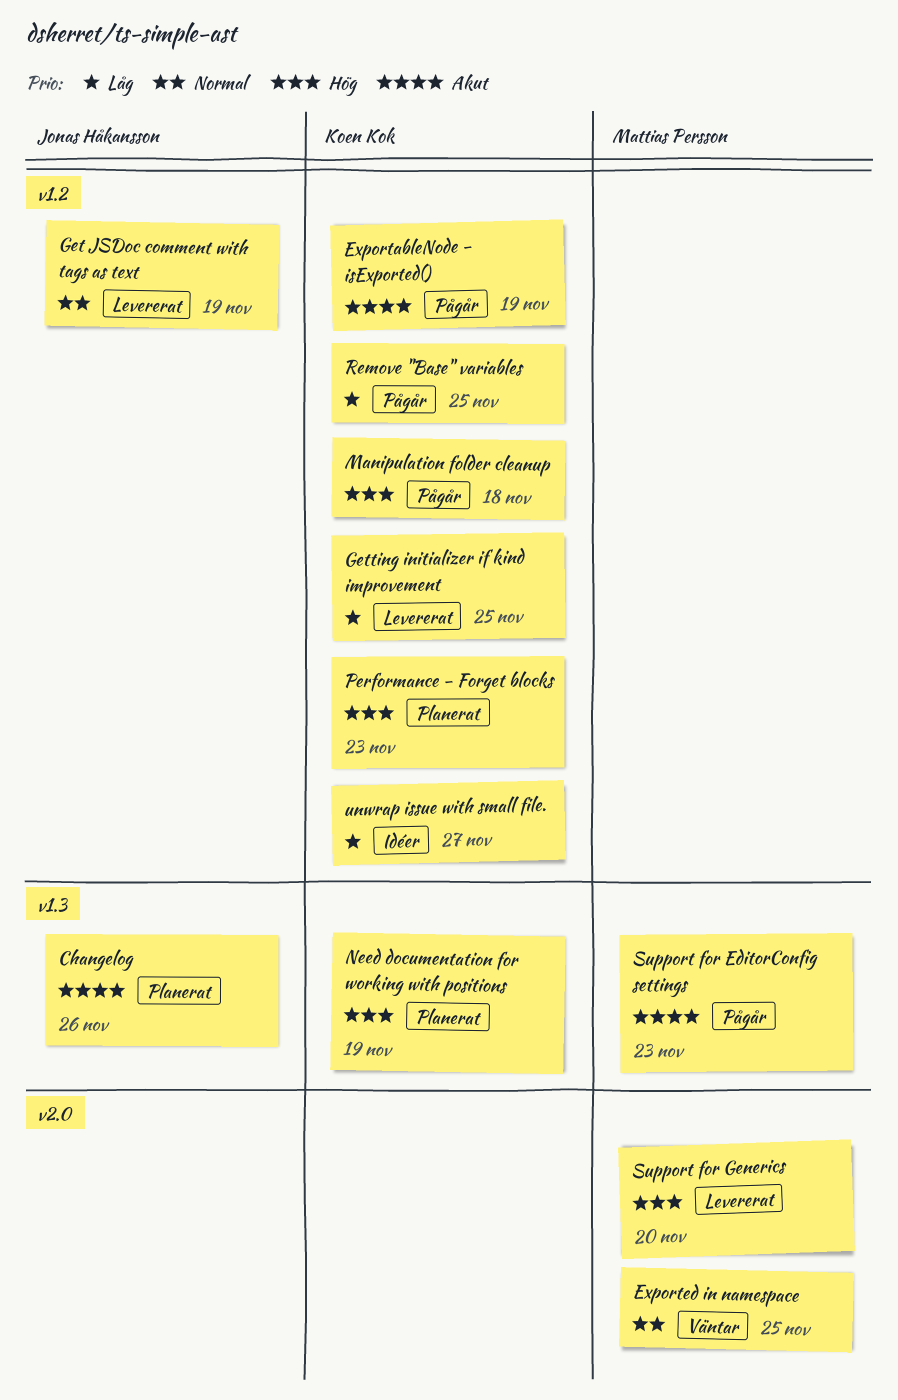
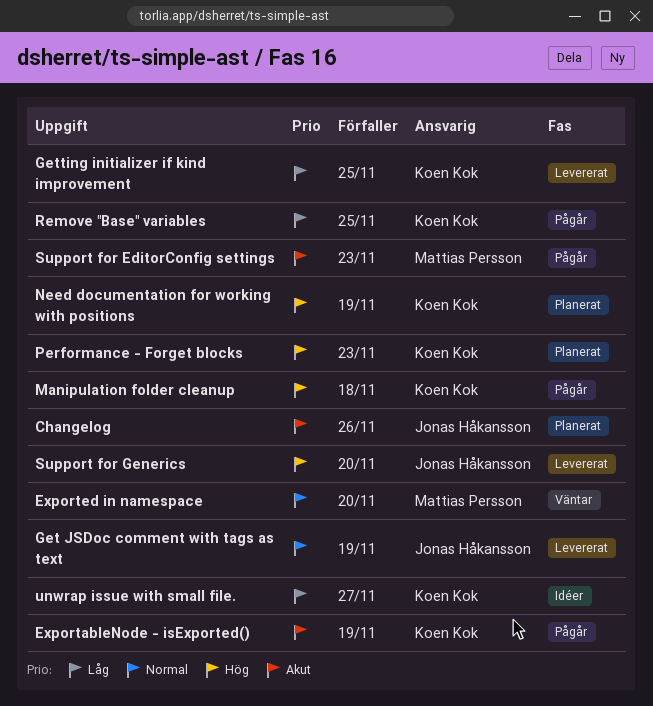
Exported in namespace, due: Nov 25 -> Nov 20
Support for Generics, owner: Mattias Persson -> Jonas Håkansson

